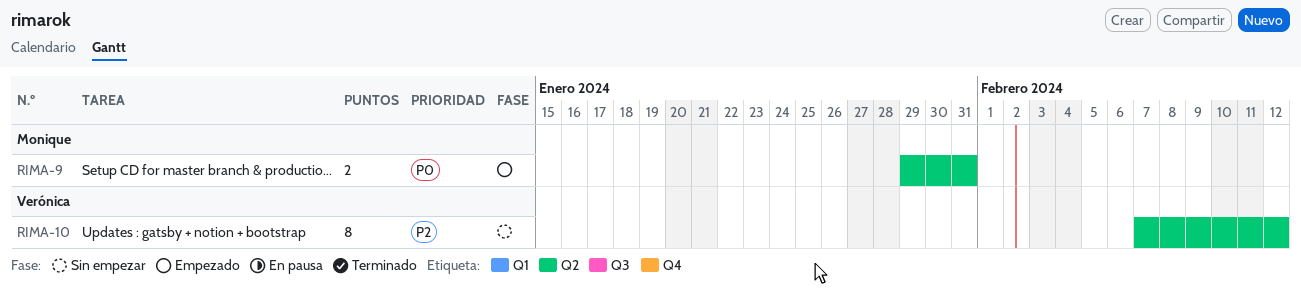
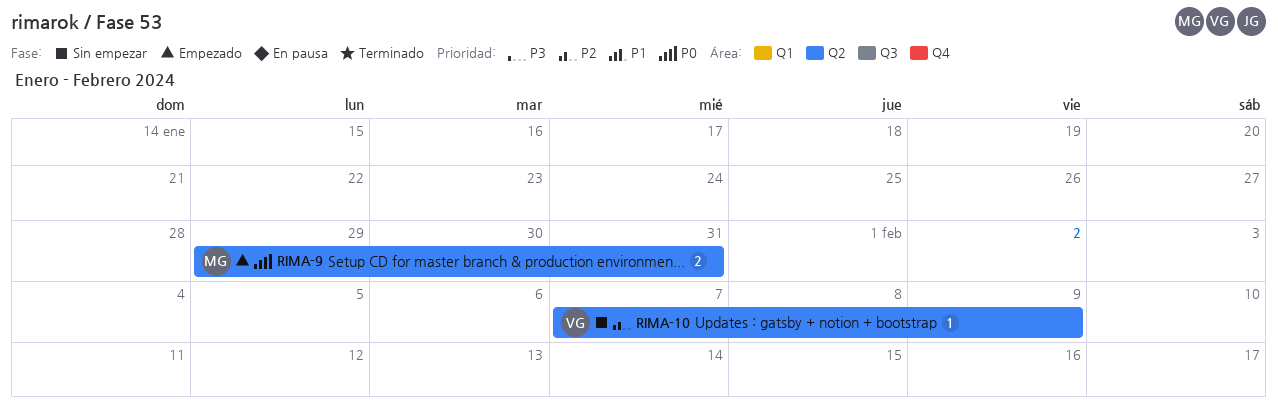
RIMA-10, estimate: 8 -> 1
RIMA-10, due: Feb 12 -> Feb 9

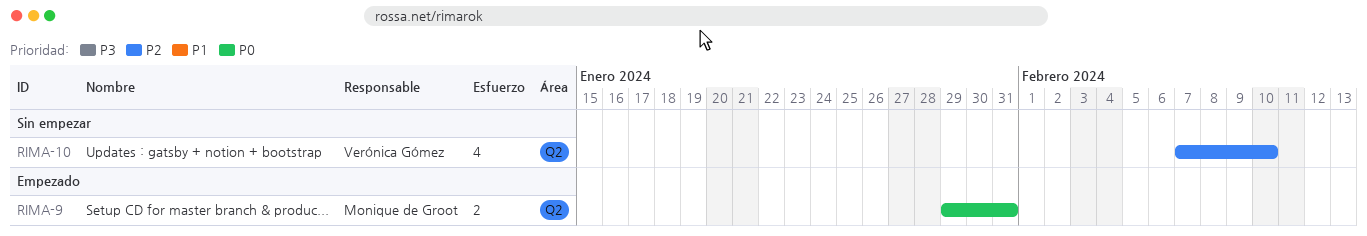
RIMA-10, estimate: 1 -> 4
RIMA-10, due: Feb 9 -> Feb 10

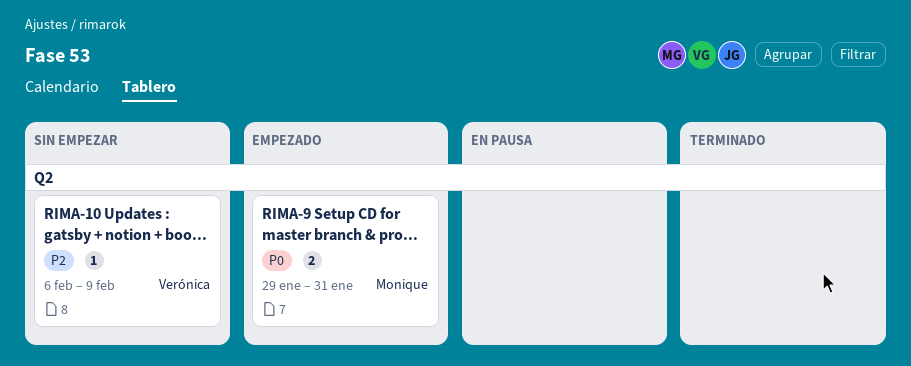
RIMA-10, estimate: 4 -> 1
RIMA-10, start: Feb 7 -> Feb 6
RIMA-10, due: Feb 10 -> Feb 9

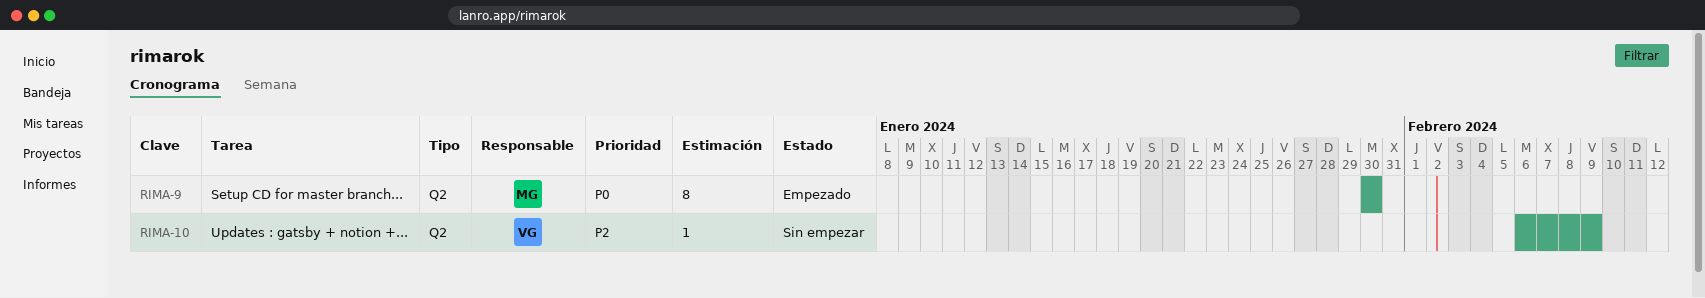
RIMA-9, estimate: 2 -> 8
RIMA-9, start: Jan 29 -> Jan 30
RIMA-9, due: Jan 31 -> Jan 30

